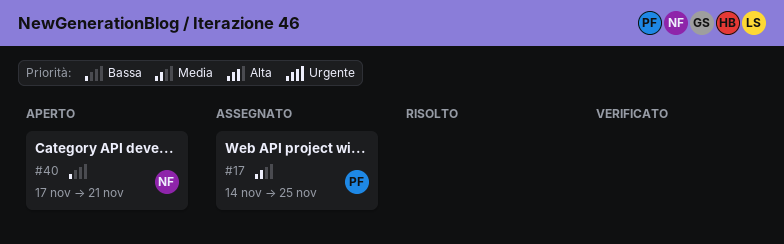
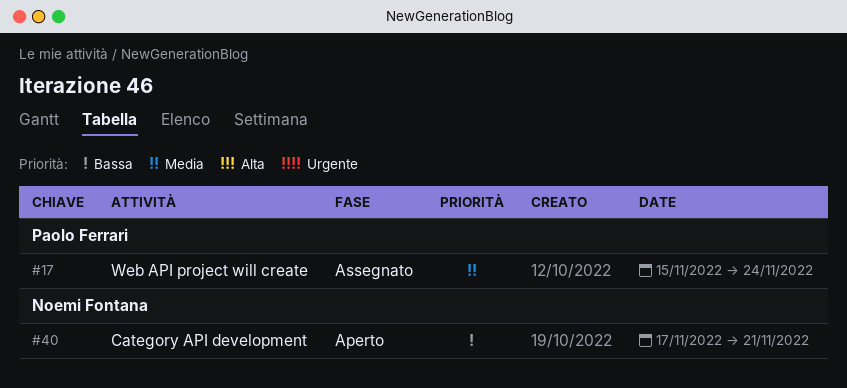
#17, start: Nov 14 -> Nov 15
#17, due: Nov 25 -> Nov 24

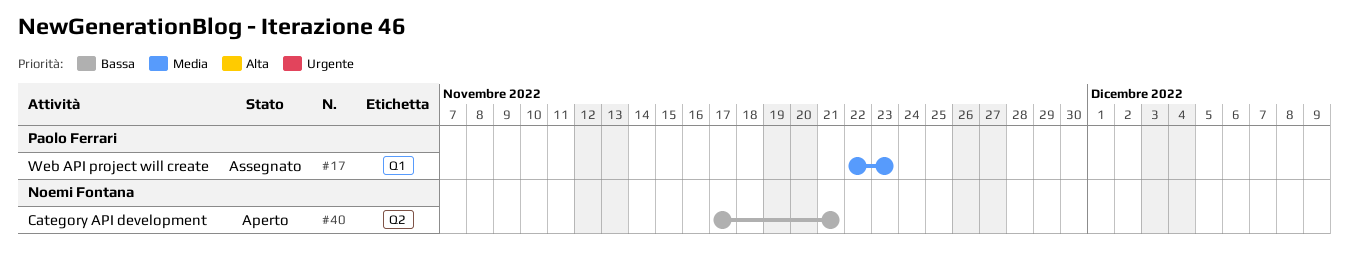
#17, start: Nov 15 -> Nov 22
#17, due: Nov 24 -> Nov 23

